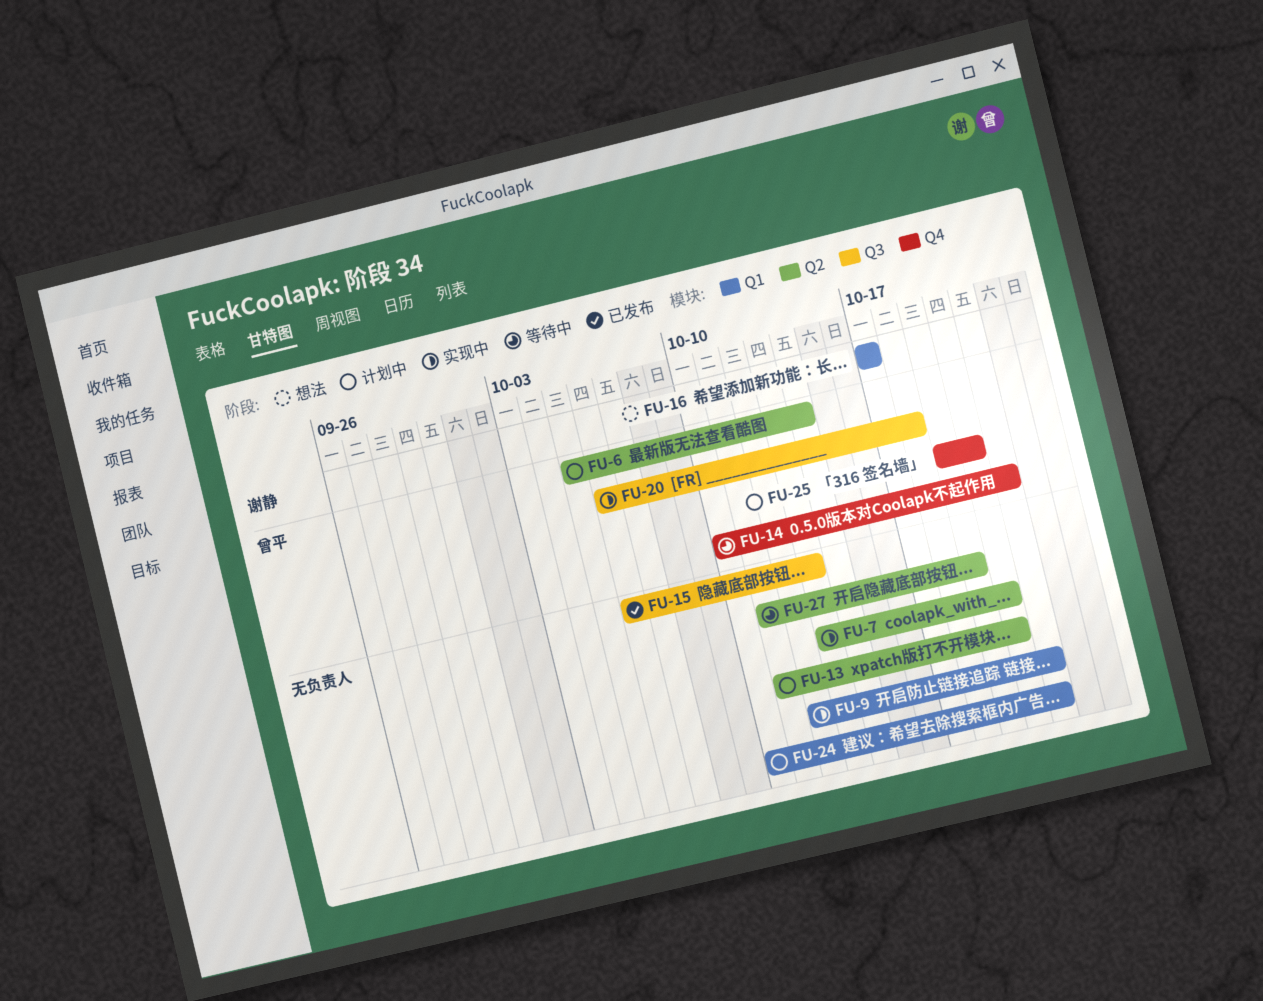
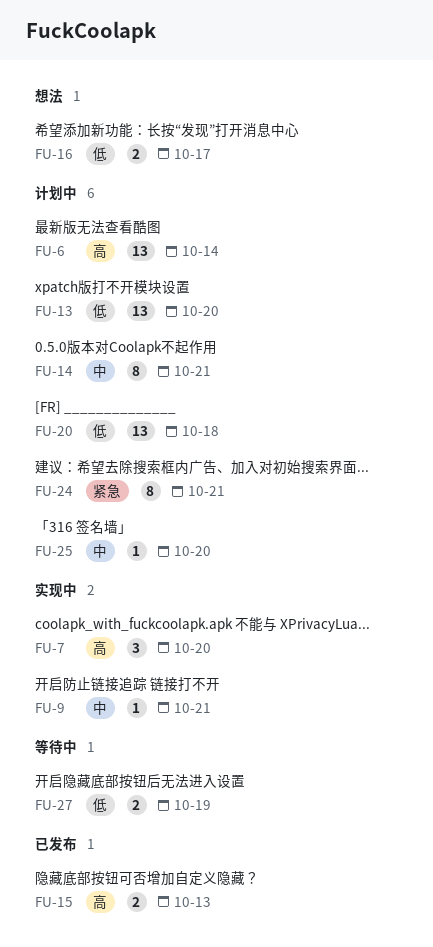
FU-14, status: 等待中 -> 计划中
FU-20, status: 实现中 -> 计划中

